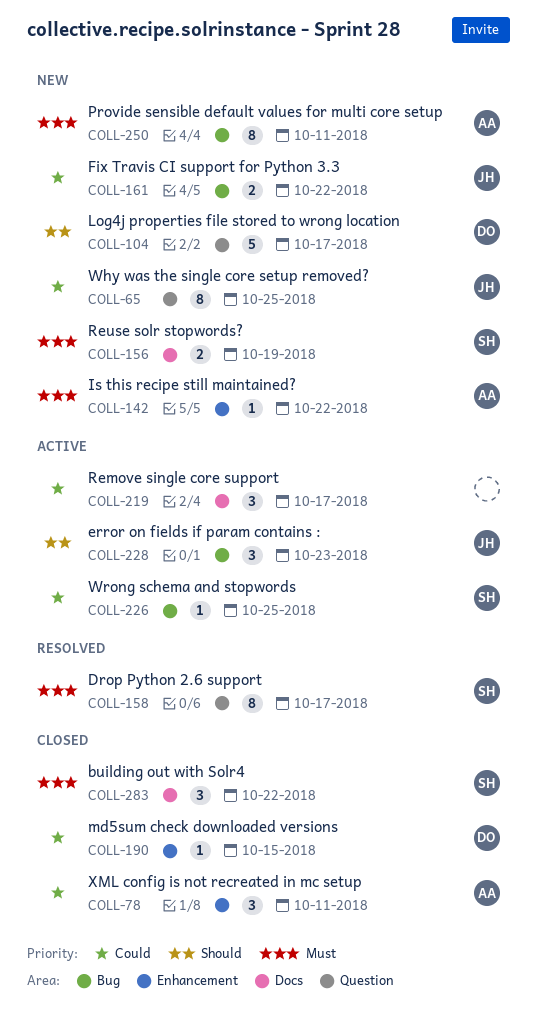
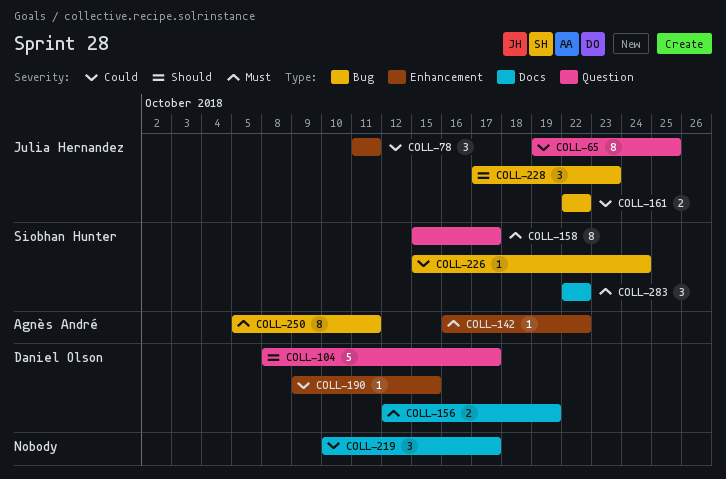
COLL-78, owner: Agnès André -> Julia Hernandez
COLL-156, owner: Siobhan Hunter -> Daniel Olson
COLL-226, due: Oct 25 -> Oct 24

